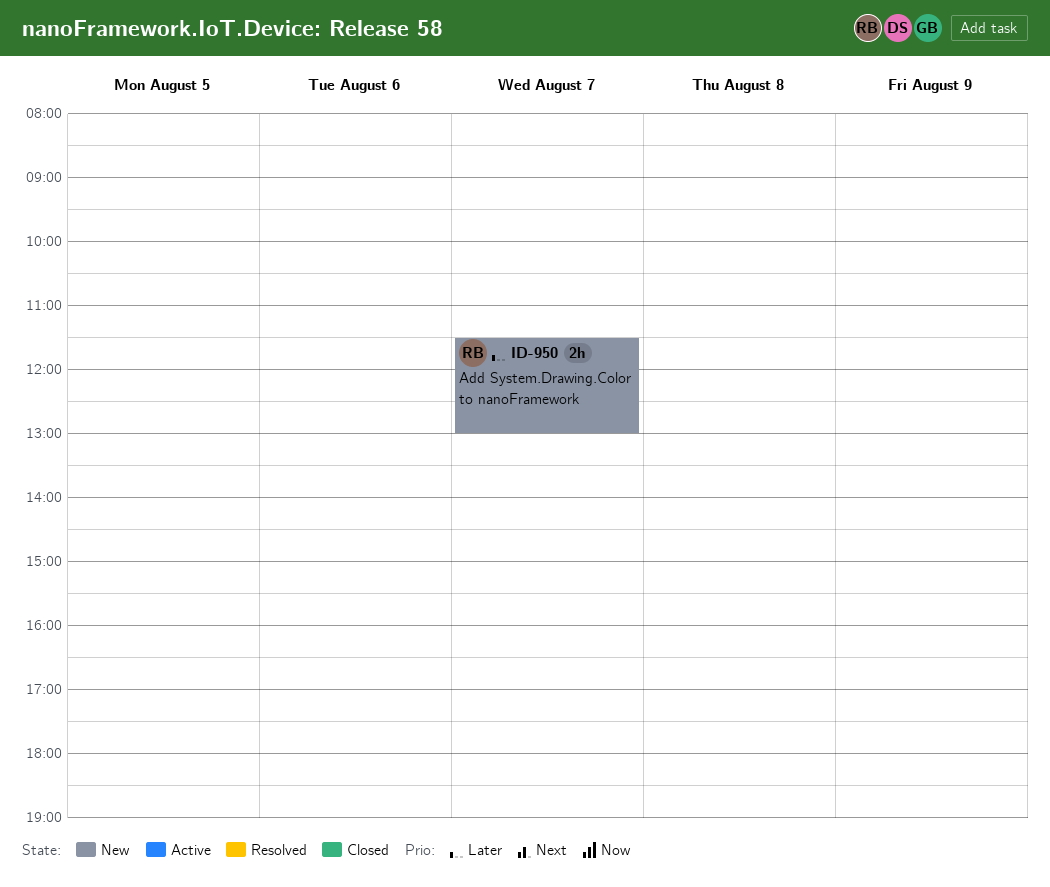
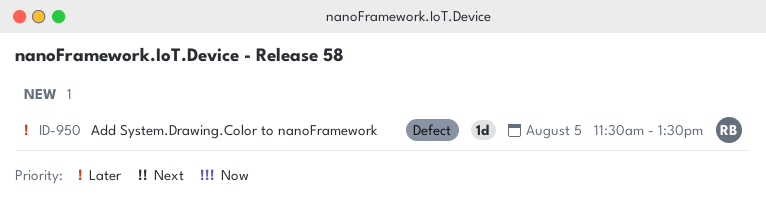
ID-950, estimate: 2h -> 1d
ID-950, day: Aug 7 -> Aug 5
ID-950, ends: 13:00 -> 13:30

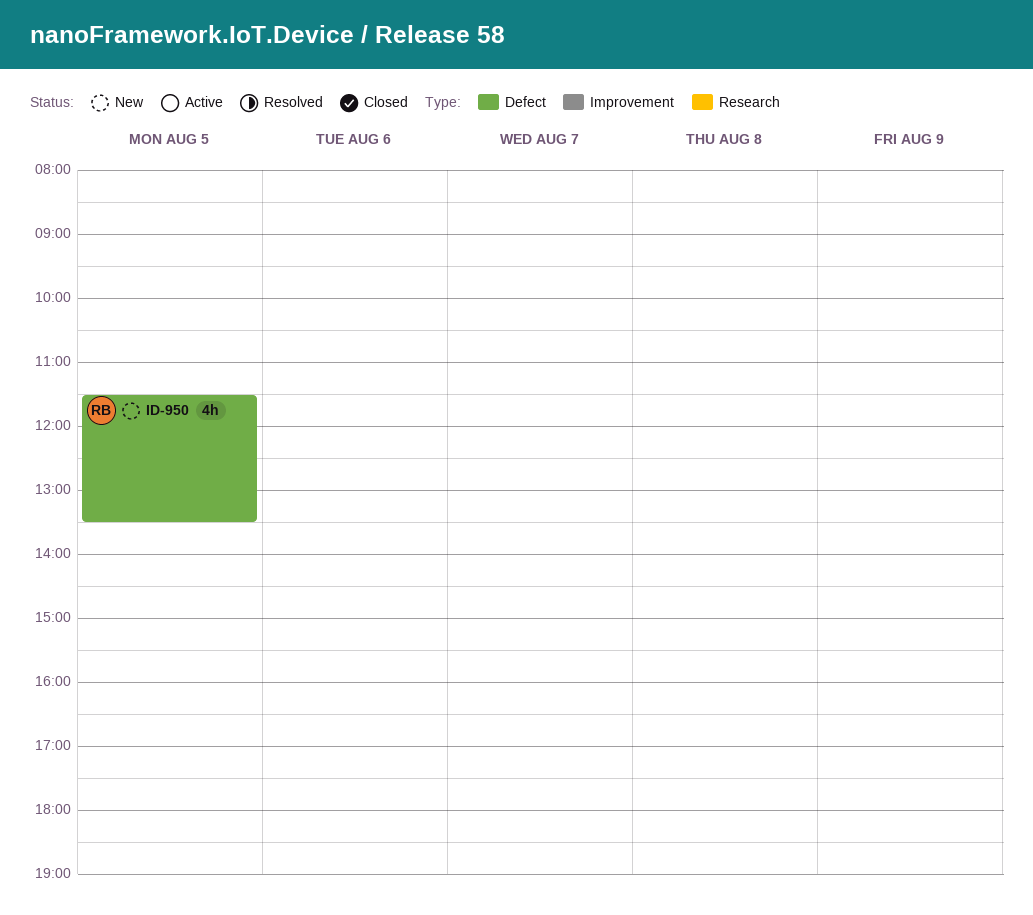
ID-950, estimate: 1d -> 4h

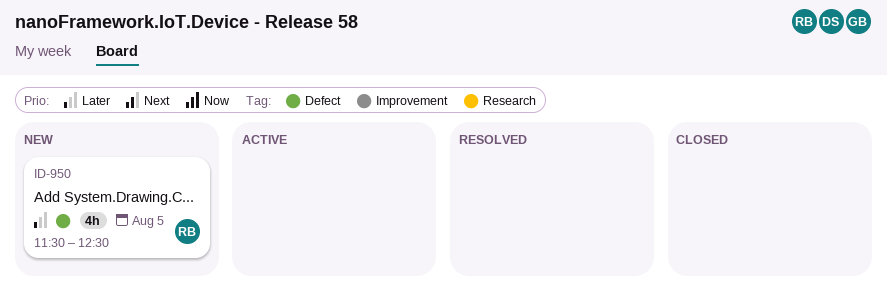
ID-950, ends: 13:30 -> 12:30

